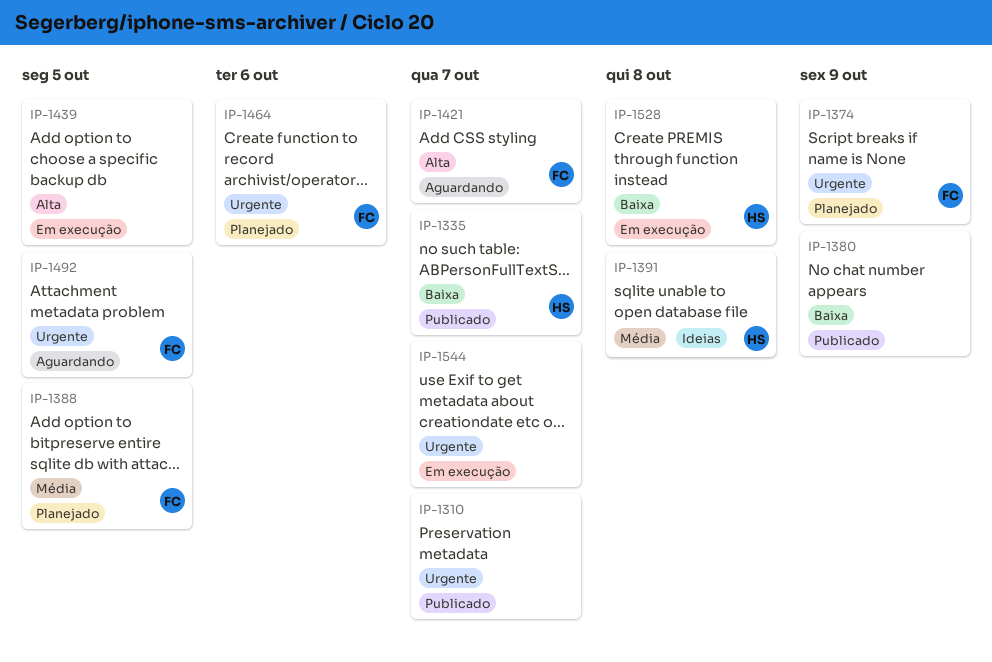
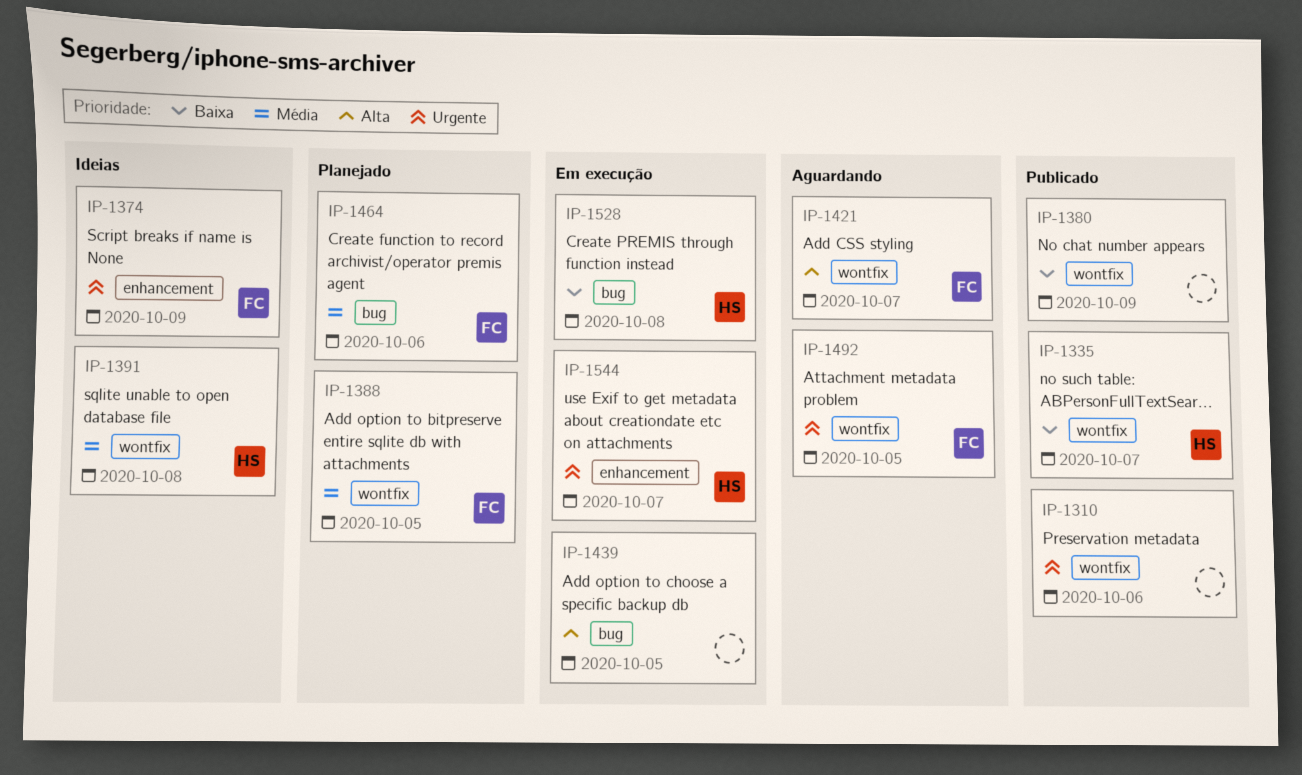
IP-1310, due: Oct 7 -> Oct 6
IP-1374, status: Planejado -> Ideias
IP-1464, priority: Urgente -> Média
IP-1544, owner: none -> HS

